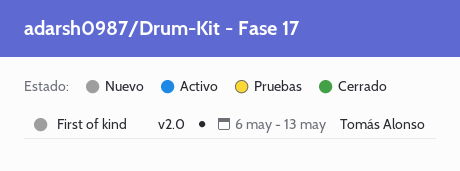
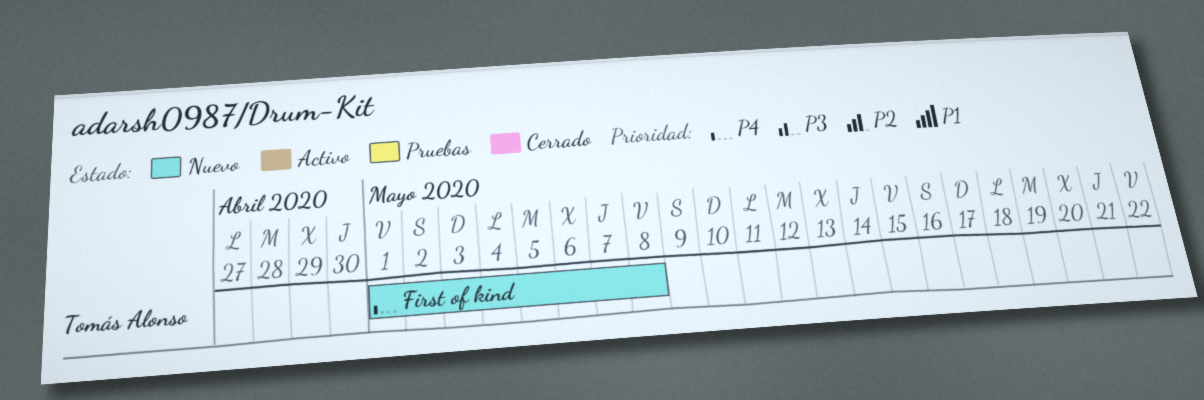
First of kind, start: May 6 -> May 1
First of kind, due: May 13 -> May 8

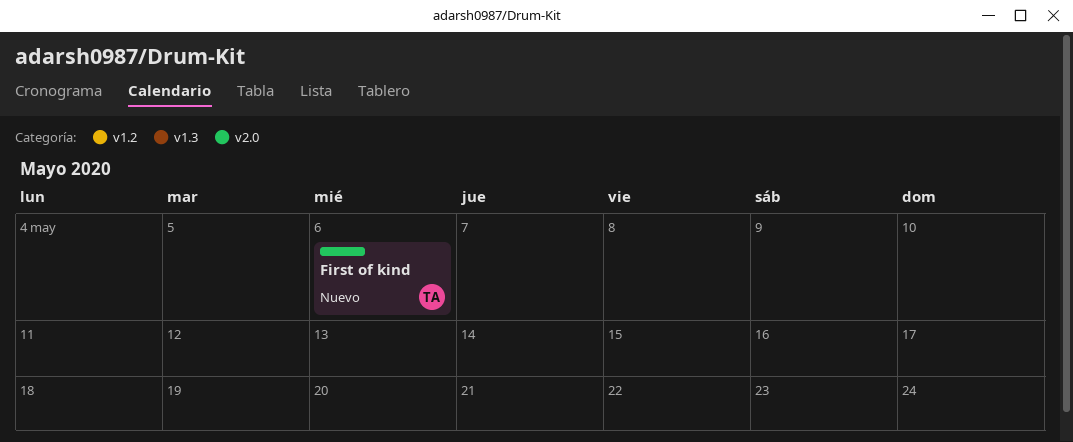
First of kind, due: May 8 -> May 6

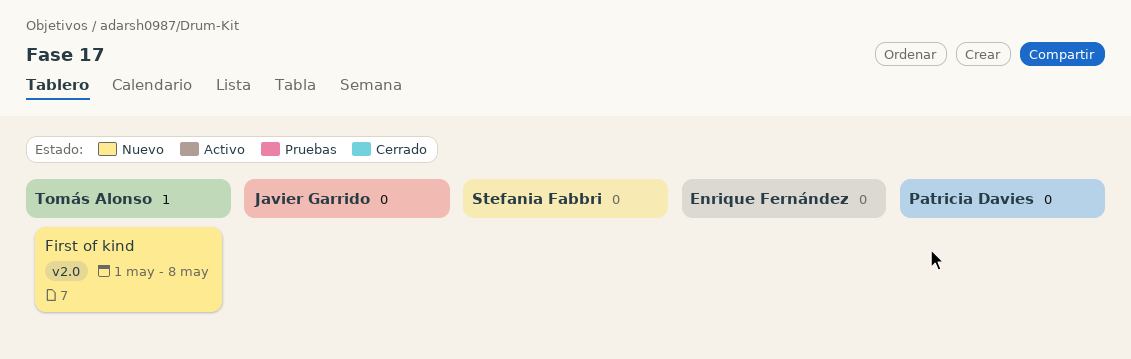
First of kind, due: May 6 -> May 8

